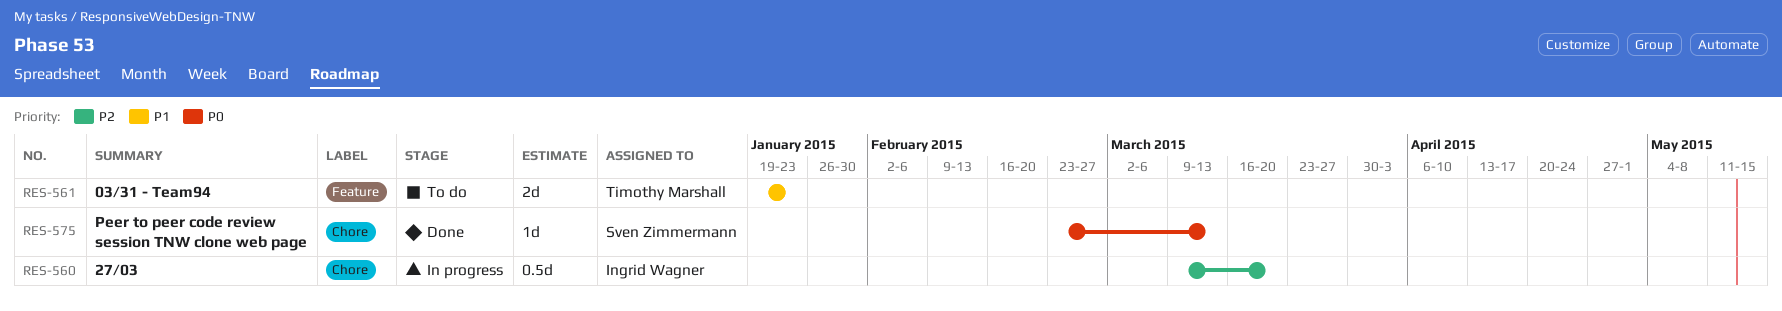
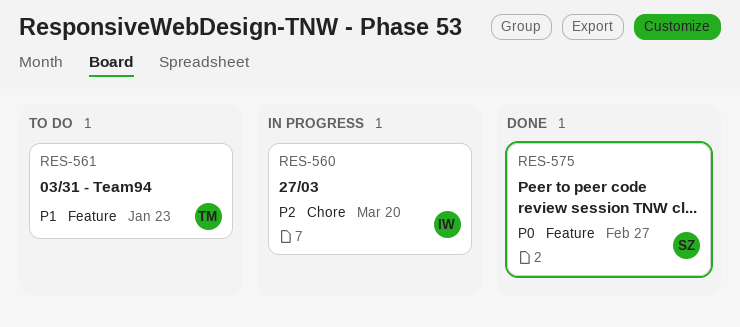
RES-575, label: Chore -> Feature
RES-575, due: Mar 13 -> Feb 27

